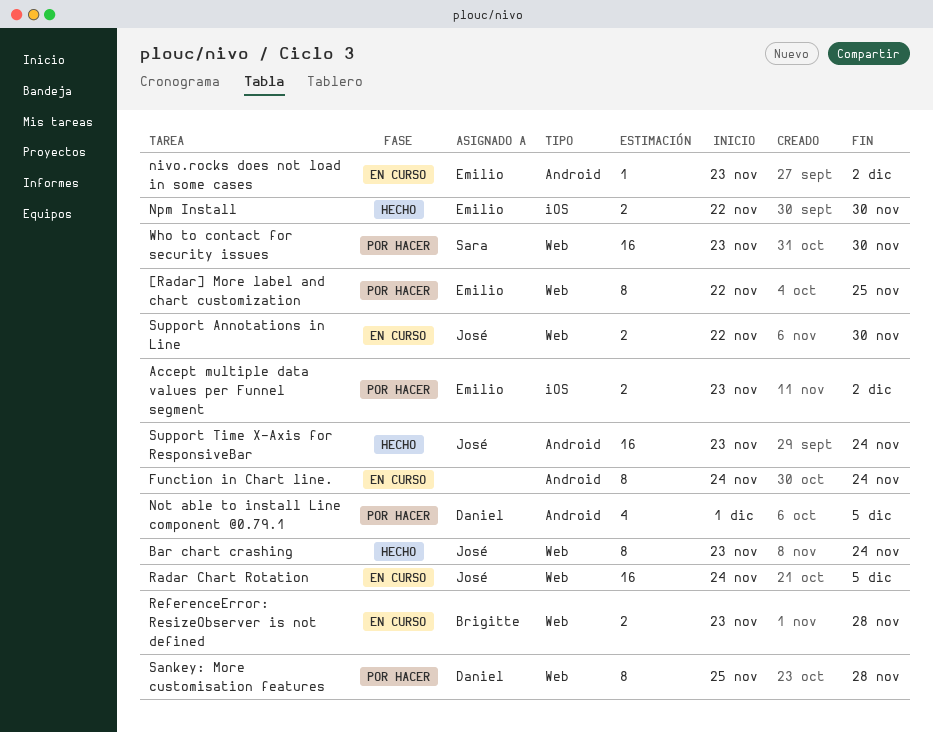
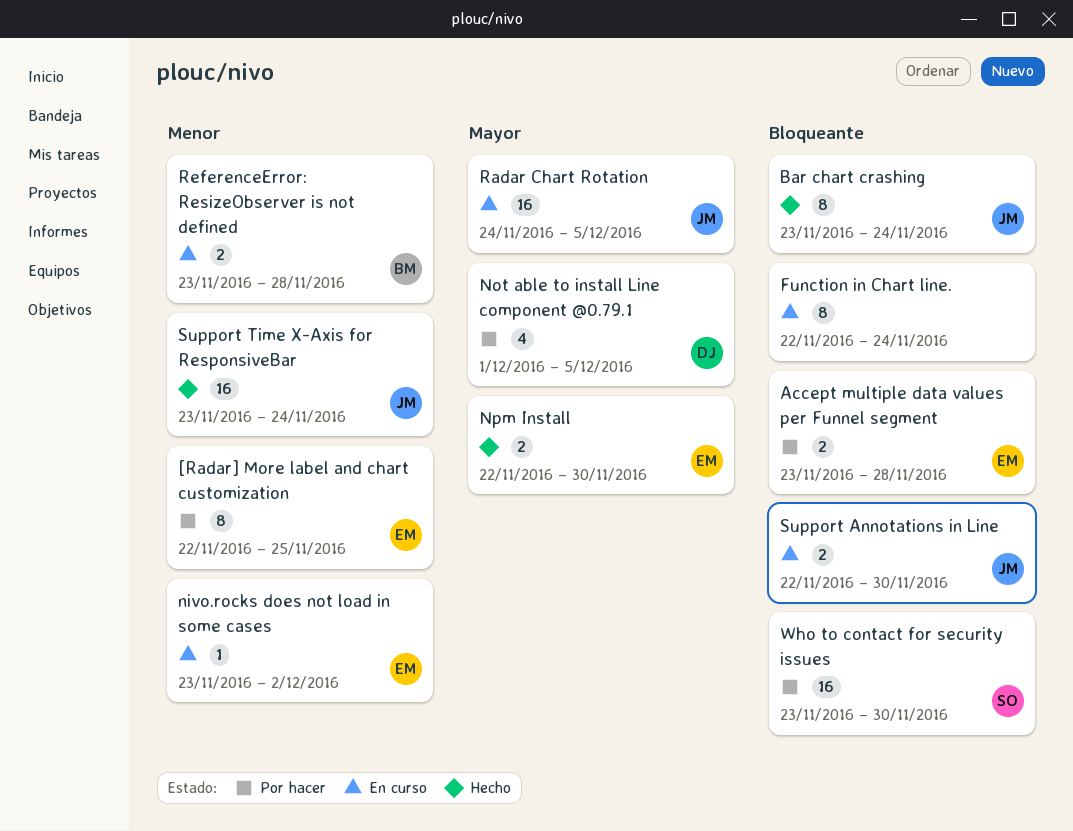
Accept multiple data values per Funnel segment, due: Dec 2 -> Nov 28
Function in Chart line., start: Nov 24 -> Nov 22
Sankey: More customisation features: present -> none

